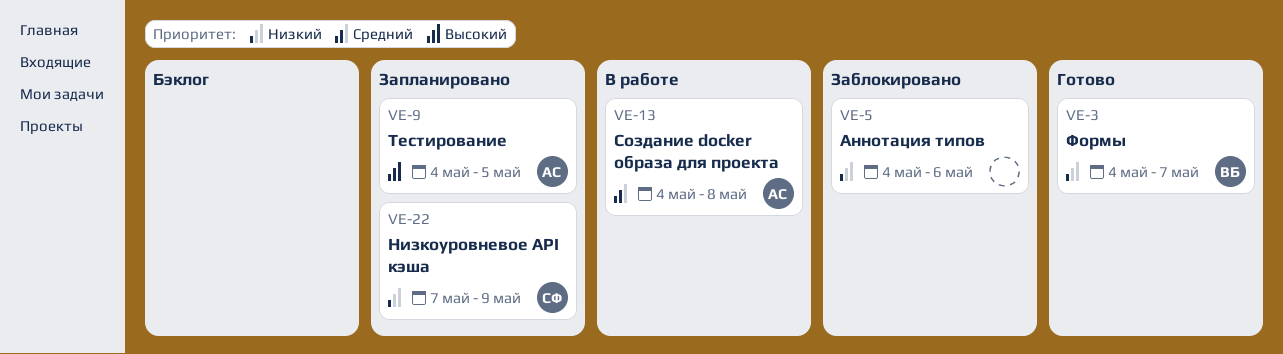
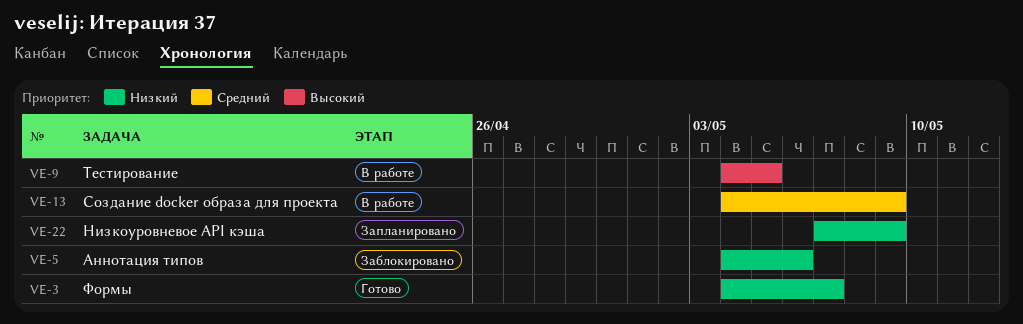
VE-9, status: Запланировано -> В работе
VE-13, due: May 8 -> May 9

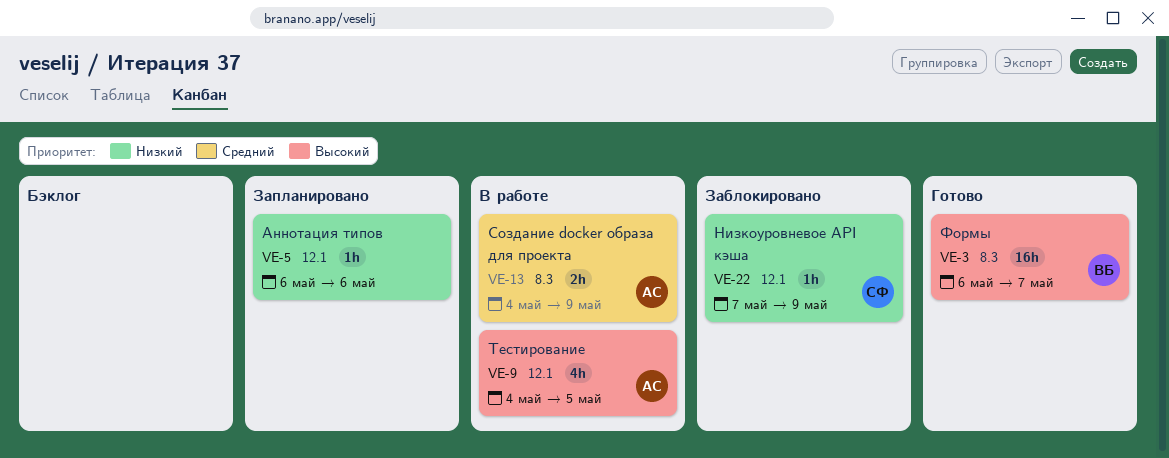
VE-3, priority: Низкий -> Высокий
VE-3, start: May 4 -> May 6
VE-5, status: Заблокировано -> Запланировано
VE-5, start: May 4 -> May 6
VE-22, status: Запланировано -> Заблокировано

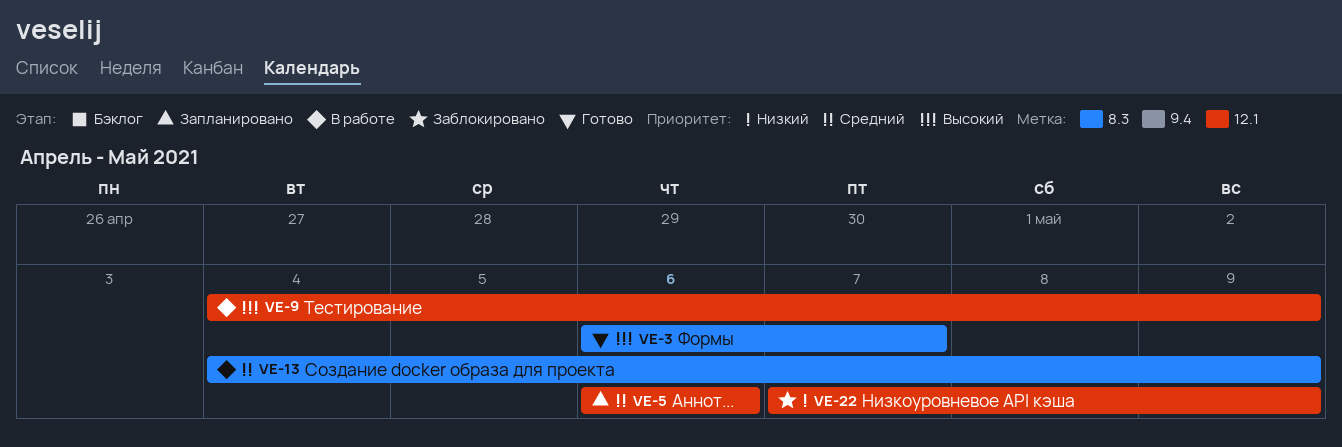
VE-5, priority: Низкий -> Средний
VE-9, due: May 5 -> May 9

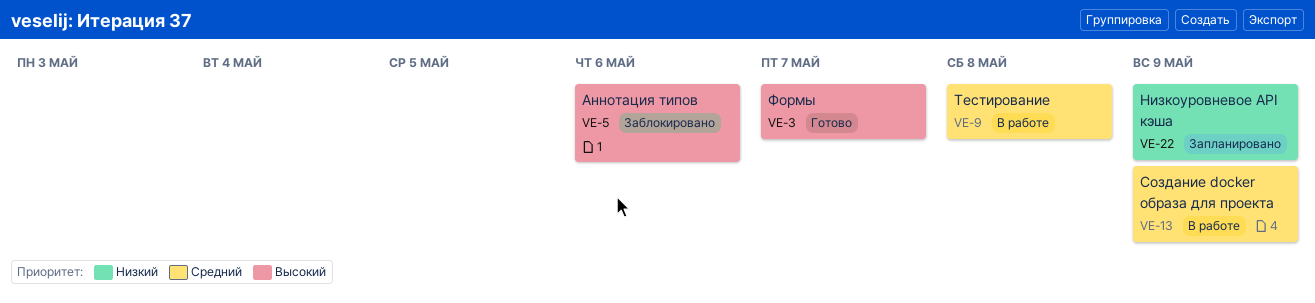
VE-5, status: Запланировано -> Заблокировано
VE-5, priority: Средний -> Высокий
VE-9, priority: Высокий -> Средний
VE-9, due: May 9 -> May 8
VE-22, status: Заблокировано -> Запланировано

